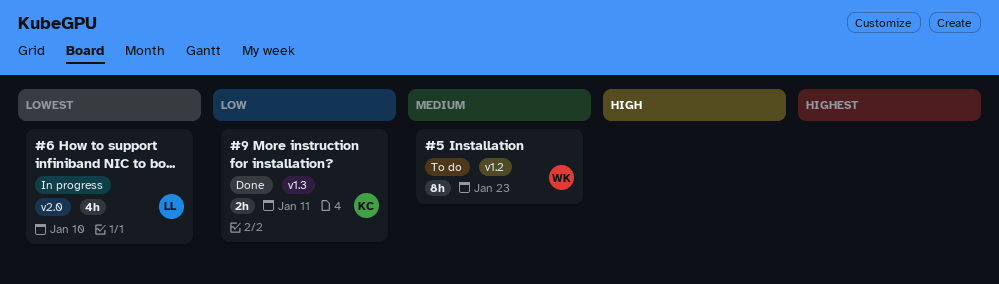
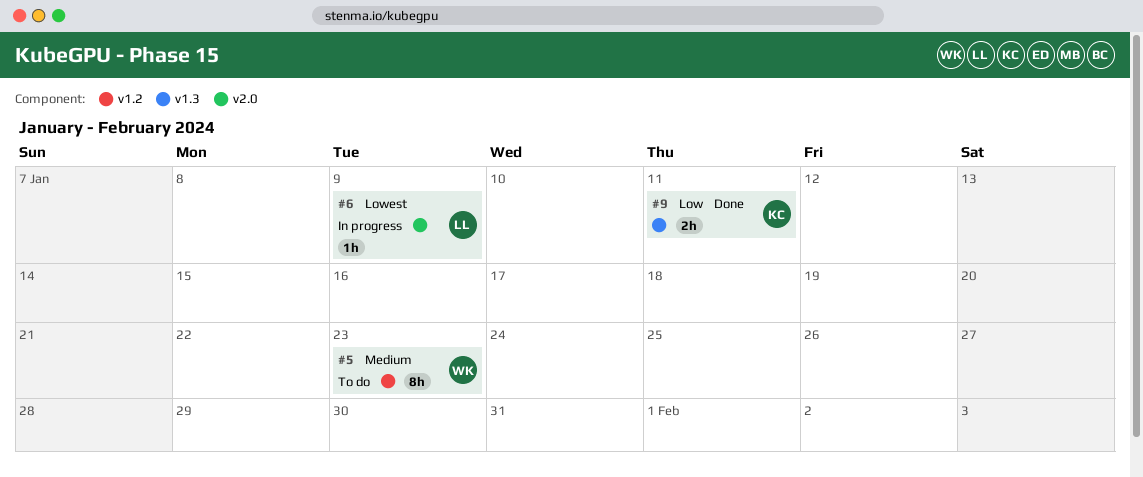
#6, estimate: 4h -> 1h
#6, due: Jan 10 -> Jan 9

